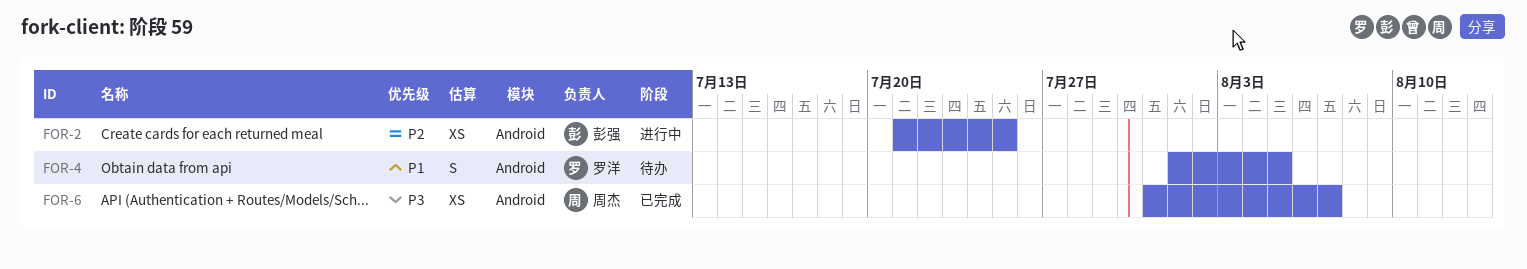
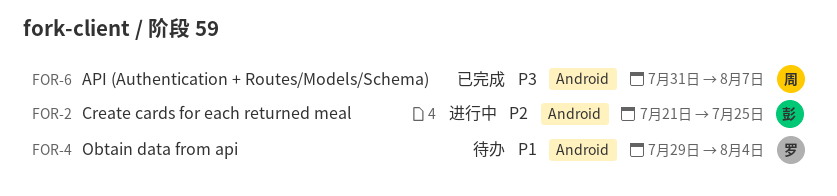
FOR-4, start: Aug 1 -> Jul 29
FOR-4, due: Aug 5 -> Aug 4

